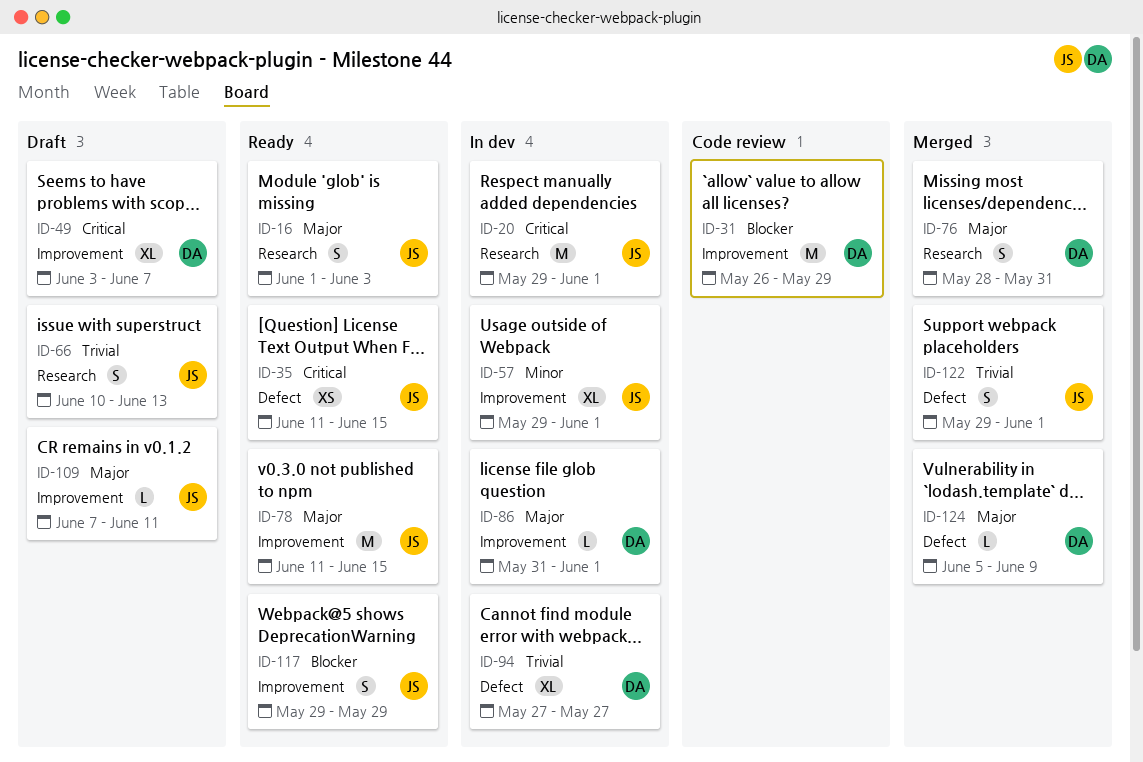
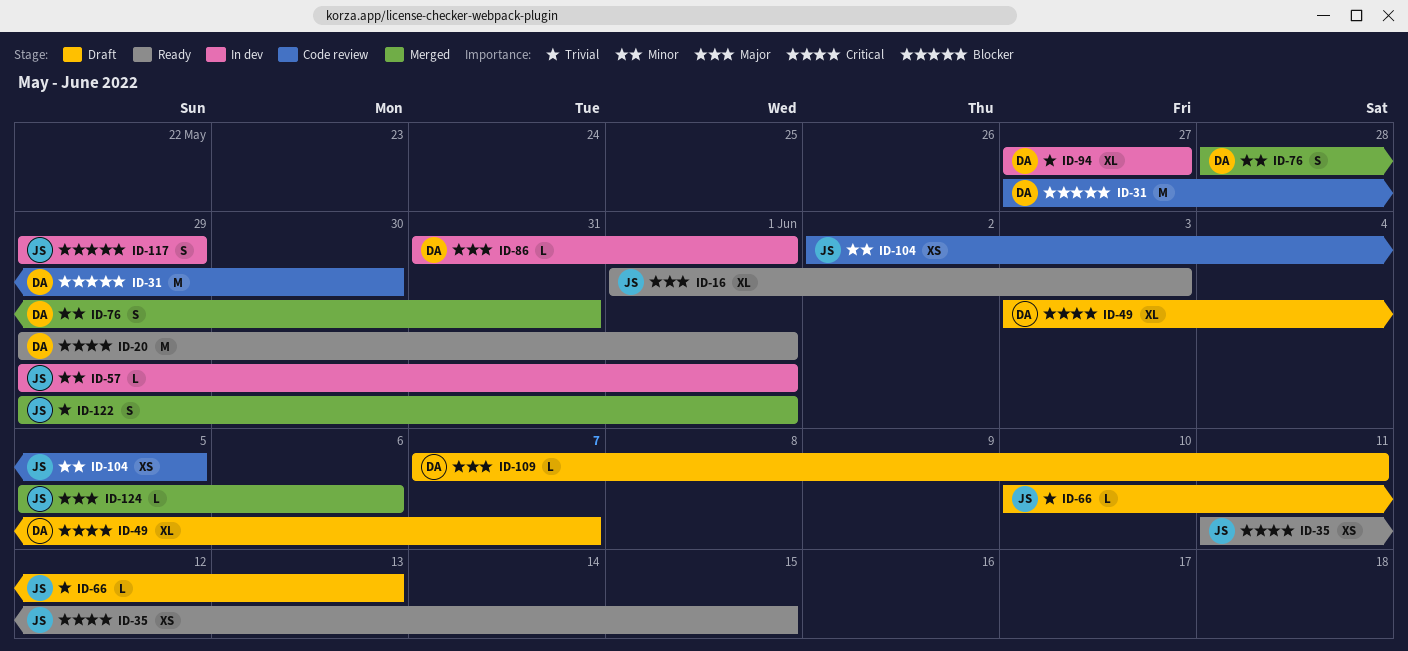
ID-16, estimate: S -> XL
ID-20, status: In dev -> Ready
ID-20, owner: JS -> DA
ID-31, start: May 26 -> May 27
ID-31, due: May 29 -> May 30
ID-57, estimate: XL -> L
ID-66, estimate: S -> L
ID-76, priority: Major -> Minor
ID-78: present -> none
ID-104: none -> present
ID-109, owner: JS -> DA
ID-117, status: Ready -> In dev
ID-124, owner: DA -> JS
ID-124, due: Jun 9 -> Jun 6

